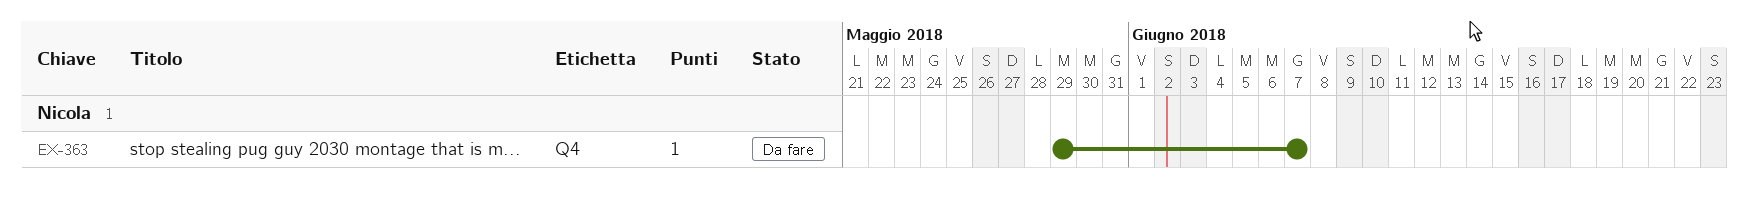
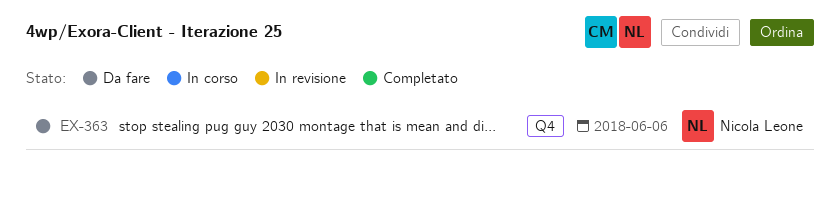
EX-363, due: Jun 7 -> Jun 6

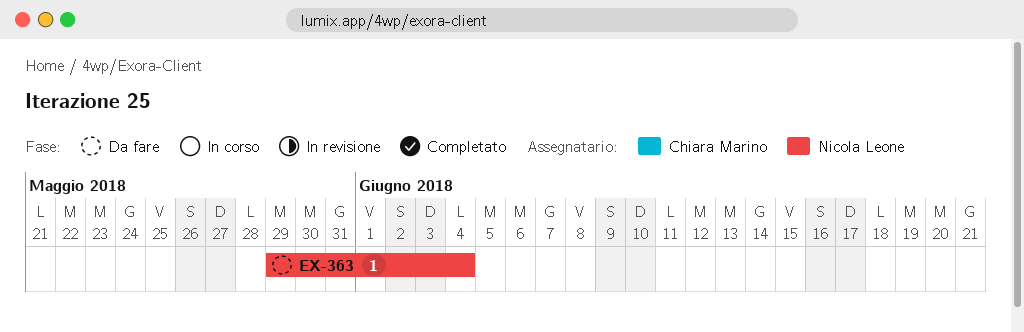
EX-363, due: Jun 6 -> Jun 4

